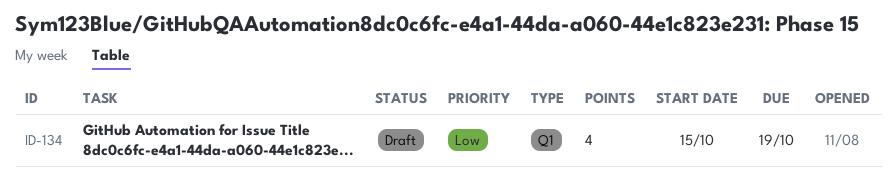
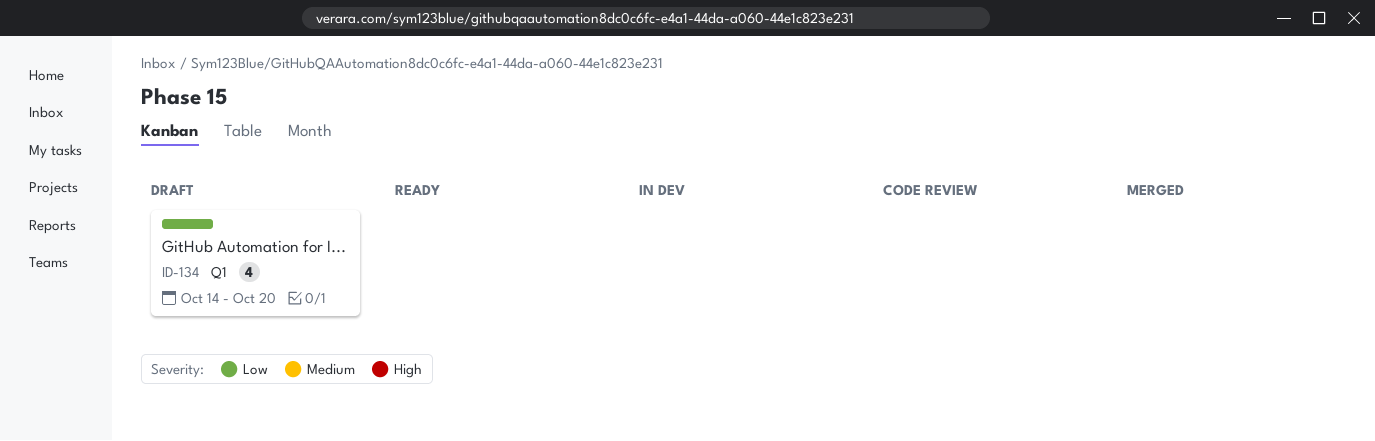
ID-134, start: Oct 15 -> Oct 14
ID-134, due: Oct 19 -> Oct 20

